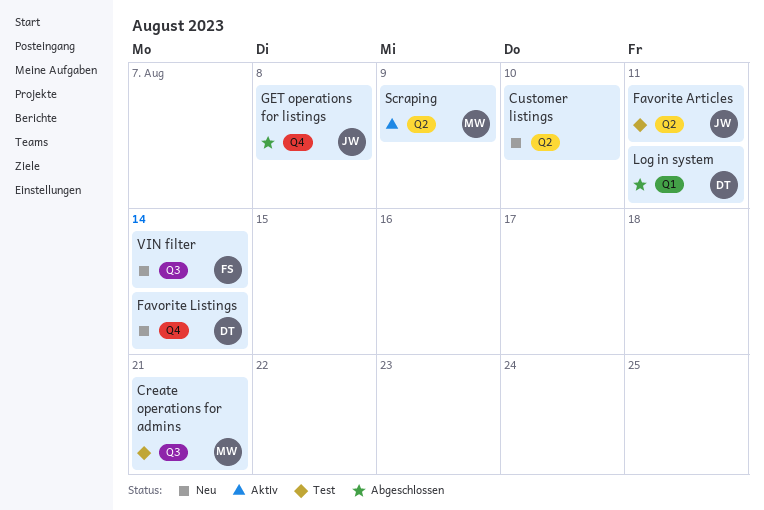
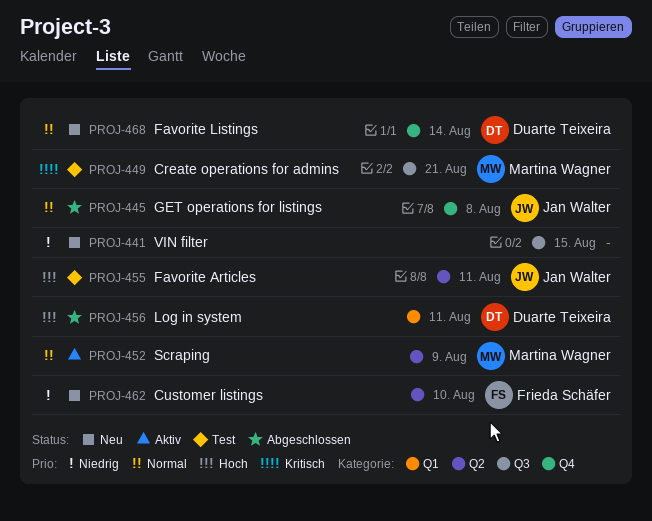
Customer listings, owner: none -> Frieda Schäfer
VIN filter, owner: Frieda Schäfer -> none
VIN filter, due: Aug 14 -> Aug 15

